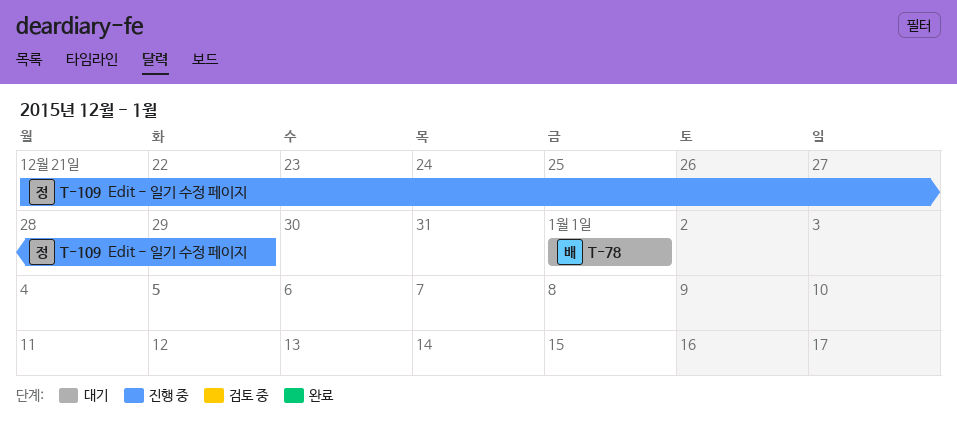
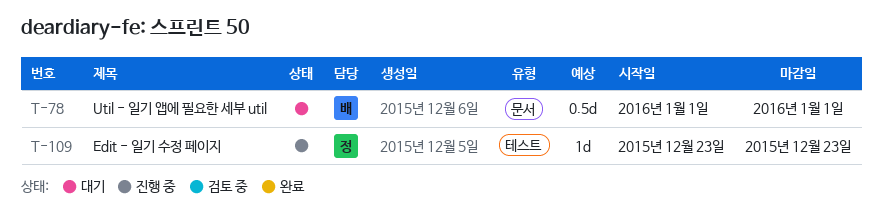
T-109, start: Dec 21 -> Dec 23
T-109, due: Dec 29 -> Dec 23

